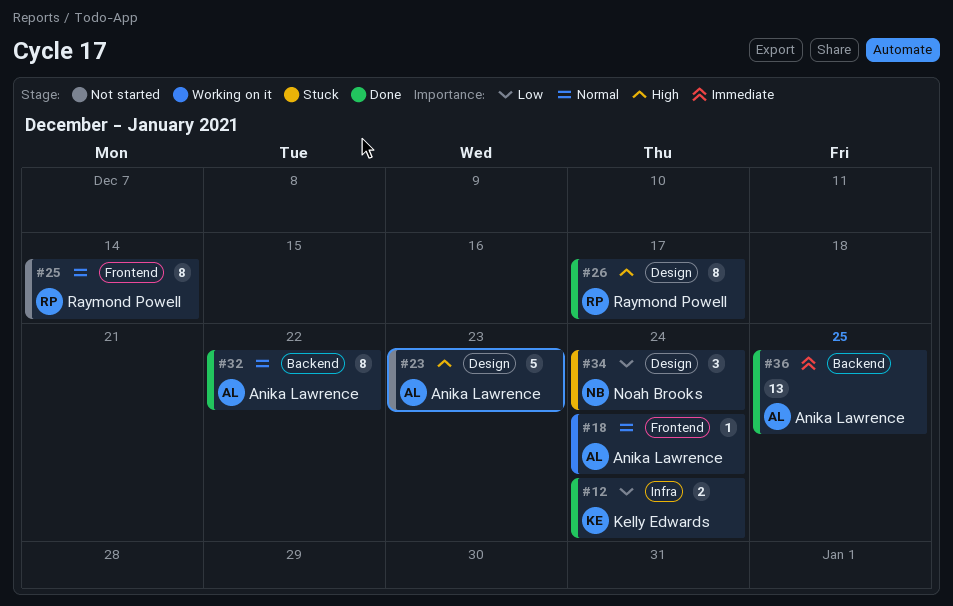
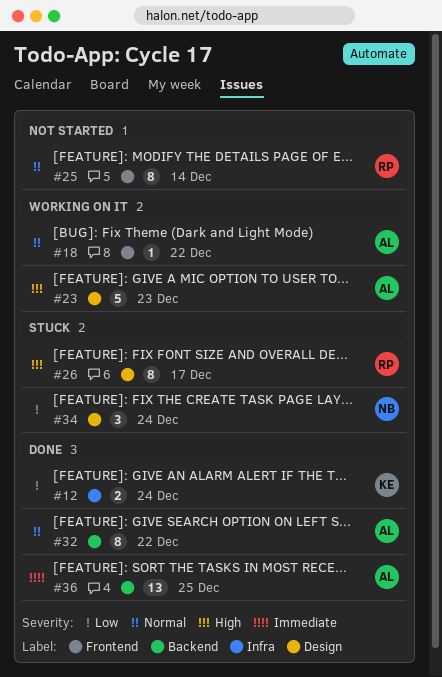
#18, due: Dec 24 -> Dec 22
#23, status: Not started -> Working on it
#26, status: Done -> Stuck

